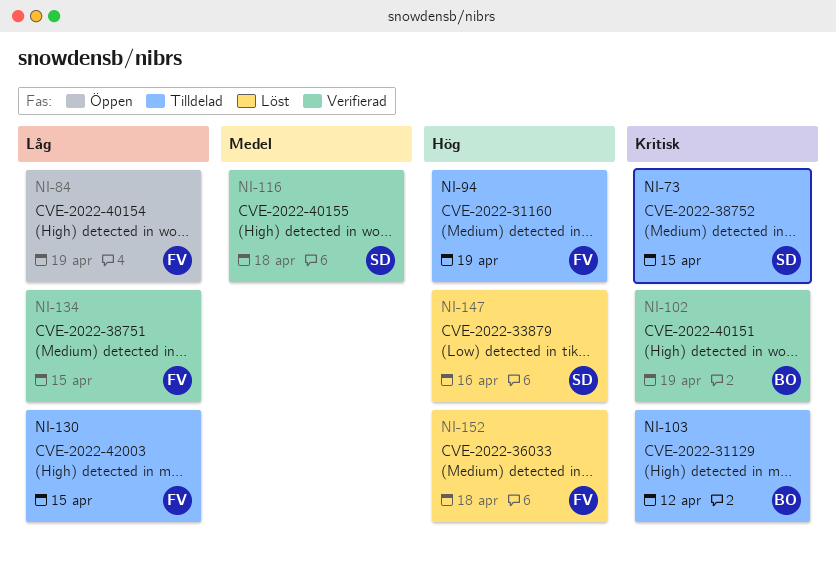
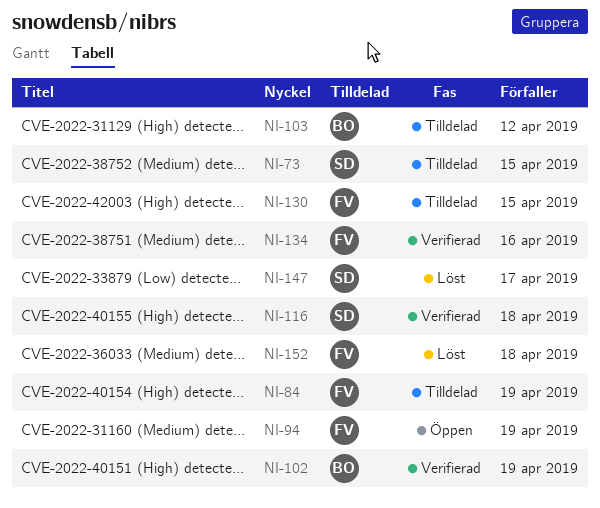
NI-84, status: Öppen -> Tilldelad
NI-94, status: Tilldelad -> Öppen
NI-134, due: Apr 15 -> Apr 16
NI-147, due: Apr 16 -> Apr 17

